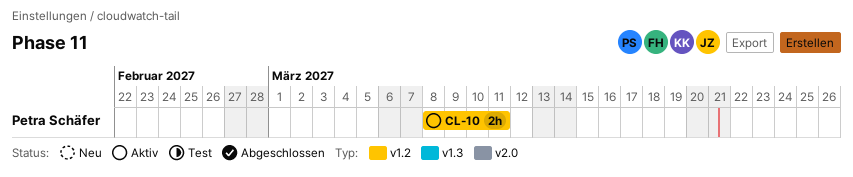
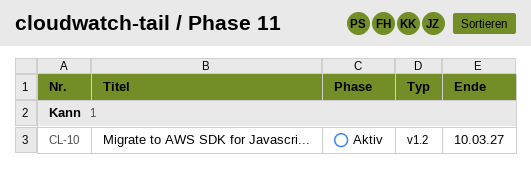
CL-10, due: Mar 11 -> Mar 10

